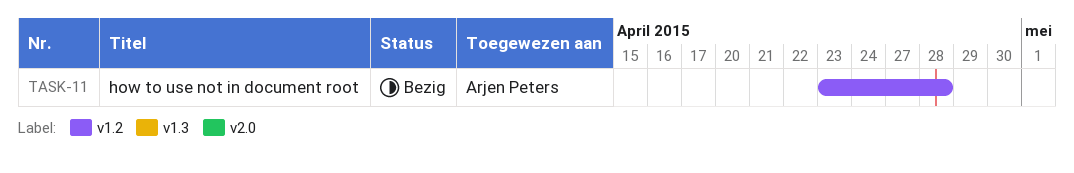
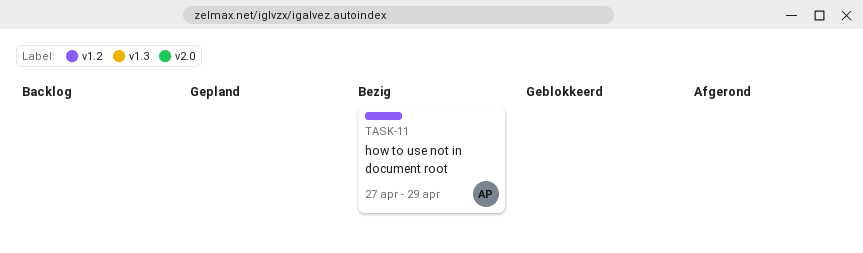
TASK-11, start: Apr 23 -> Apr 27
TASK-11, due: Apr 28 -> Apr 29

